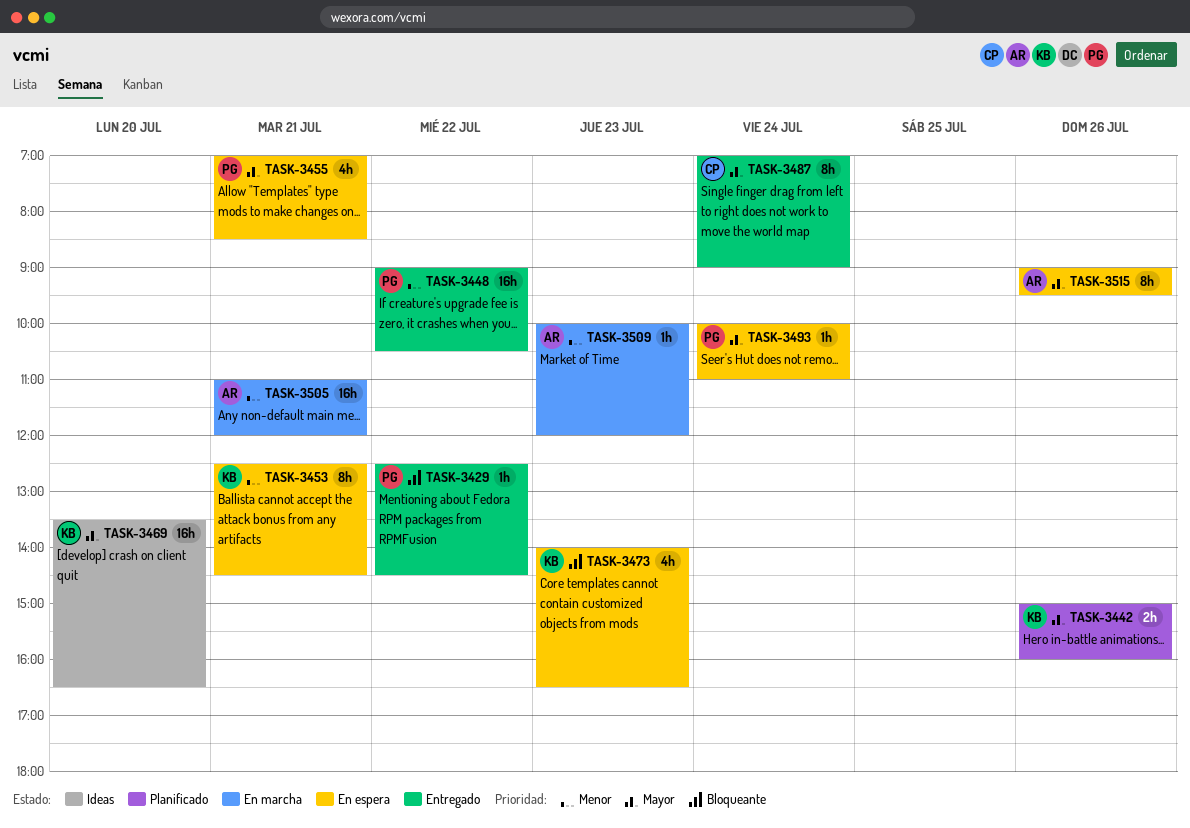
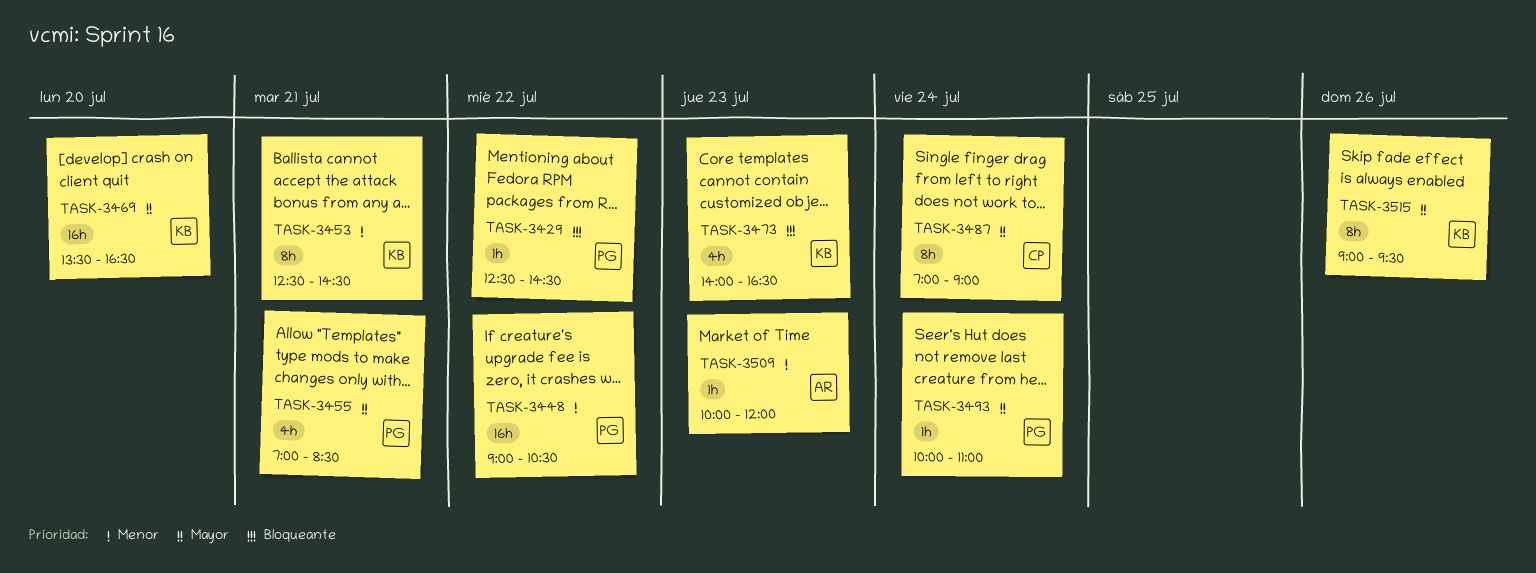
TASK-3442: present -> none
TASK-3505: present -> none
TASK-3515, owner: AR -> KB

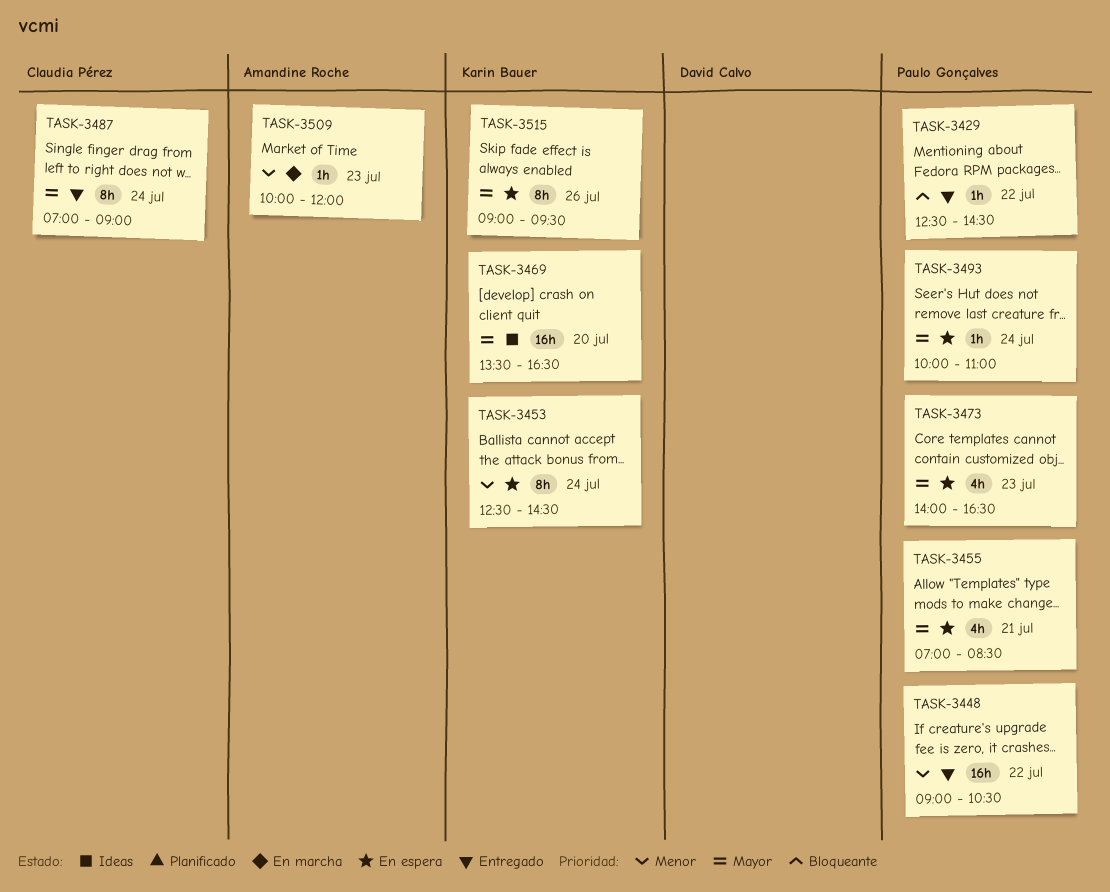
TASK-3453, day: Jul 21 -> Jul 24
TASK-3473, owner: Karin Bauer -> Paulo Gonçalves
TASK-3473, priority: Bloqueante -> Mayor

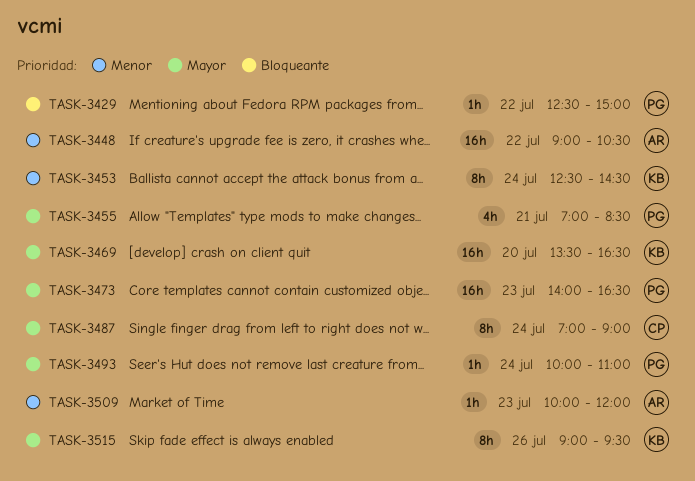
TASK-3429, ends: 14:30 -> 15:00
TASK-3448, owner: Paulo Gonçalves -> Amandine Roche
TASK-3473, estimate: 4h -> 16h

